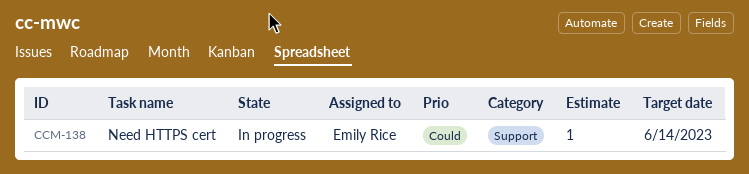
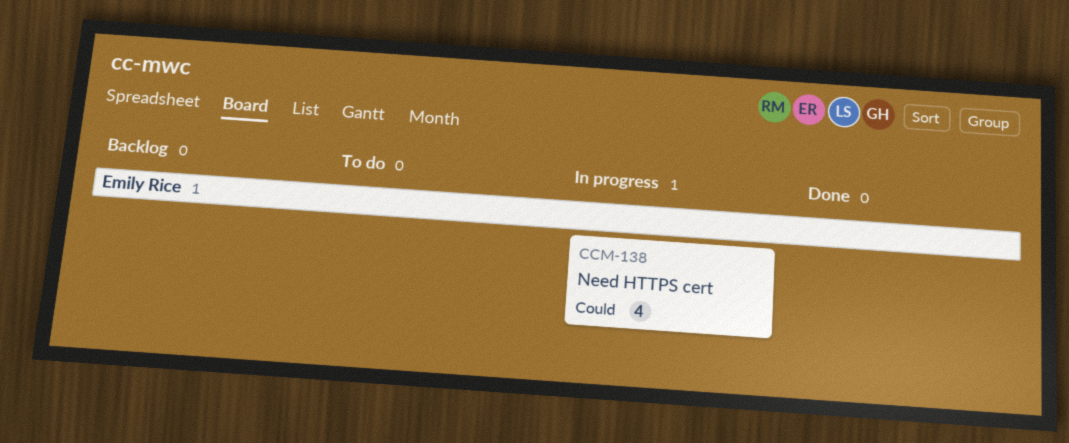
CCM-138, estimate: 1 -> 4

